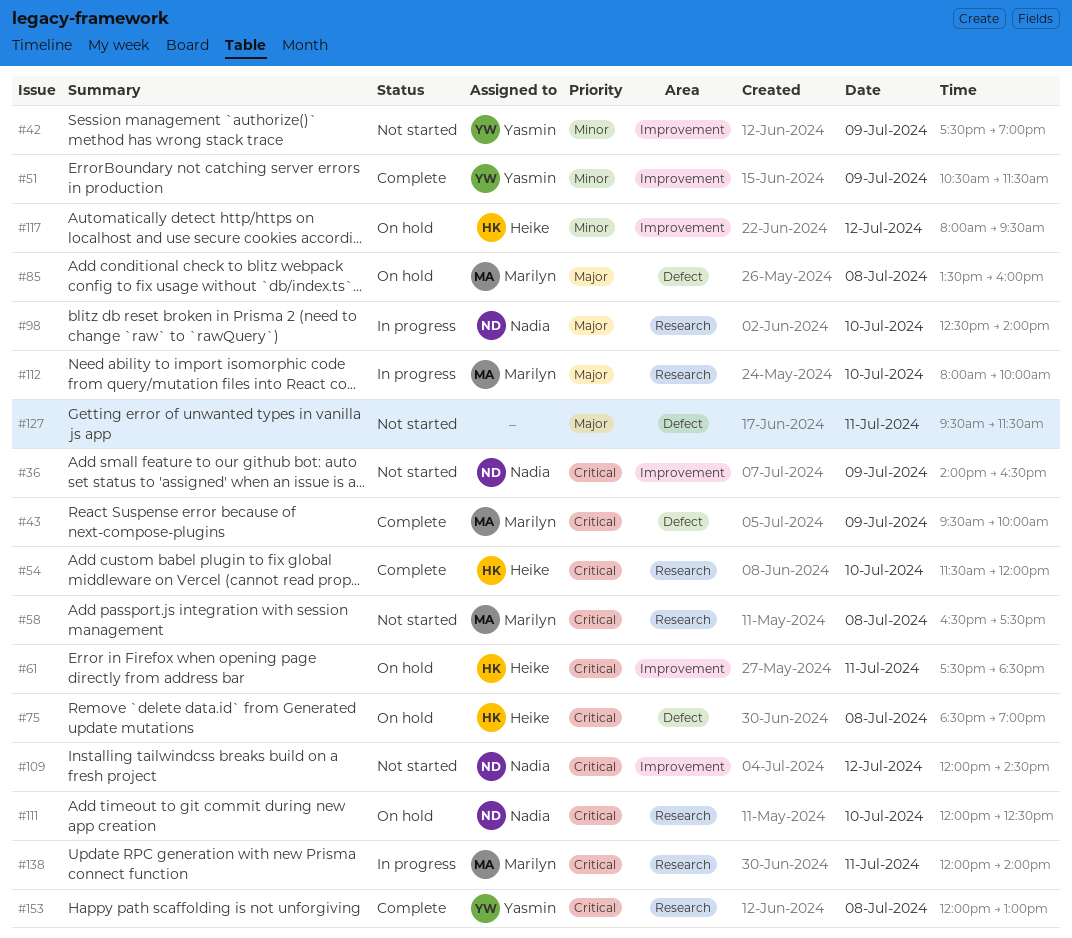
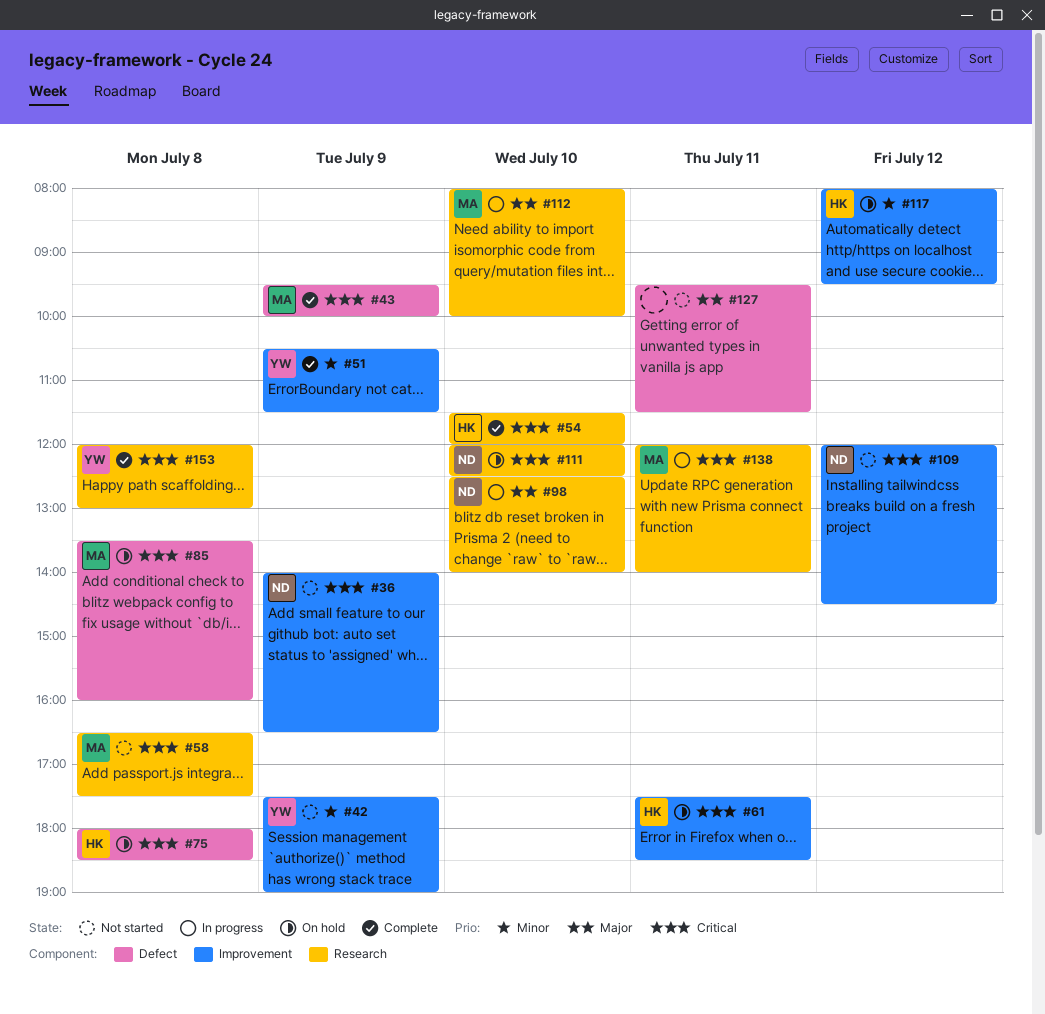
#75, begins: 18:30 -> 18:00
#75, ends: 19:00 -> 18:30
#85, priority: Major -> Critical

